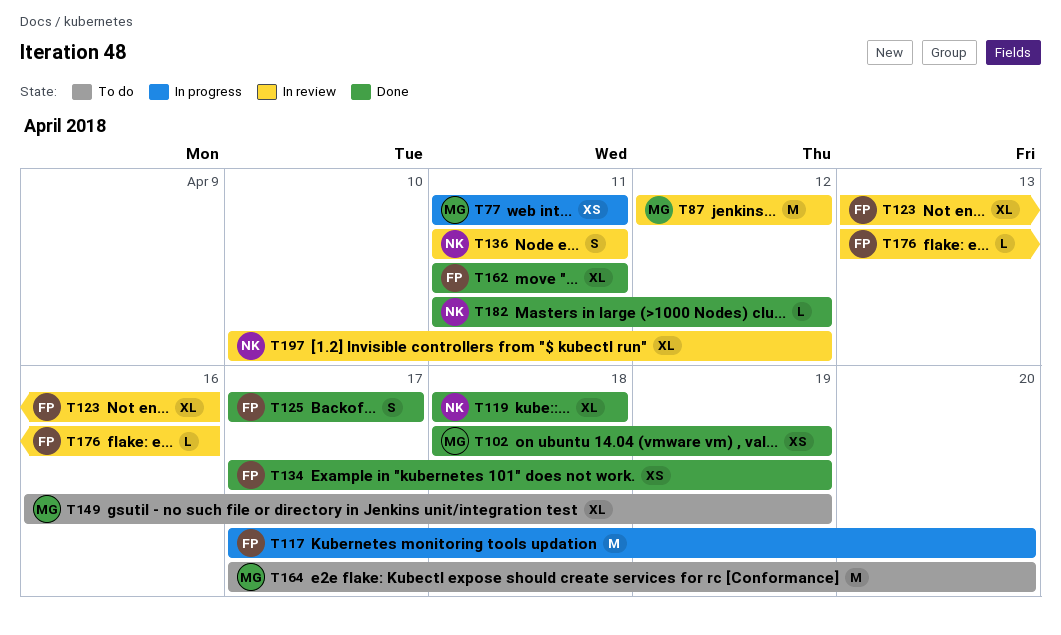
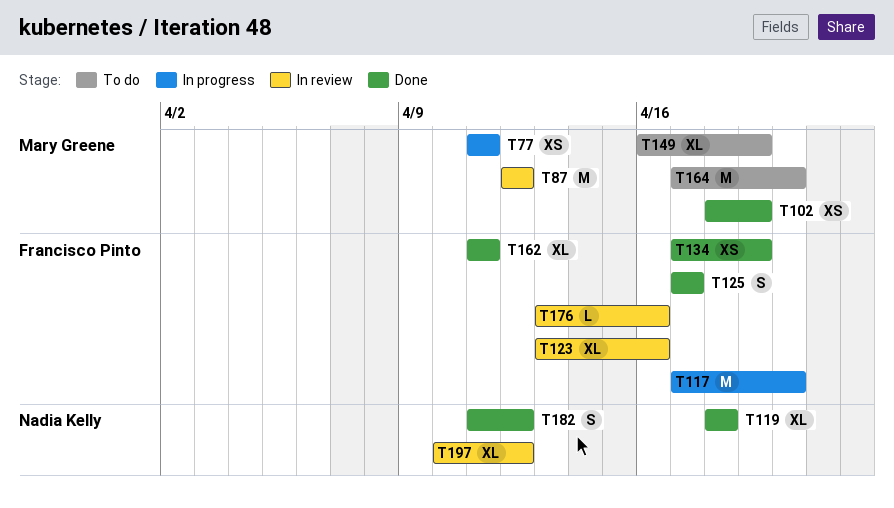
T136: present -> none
T182, estimate: L -> S

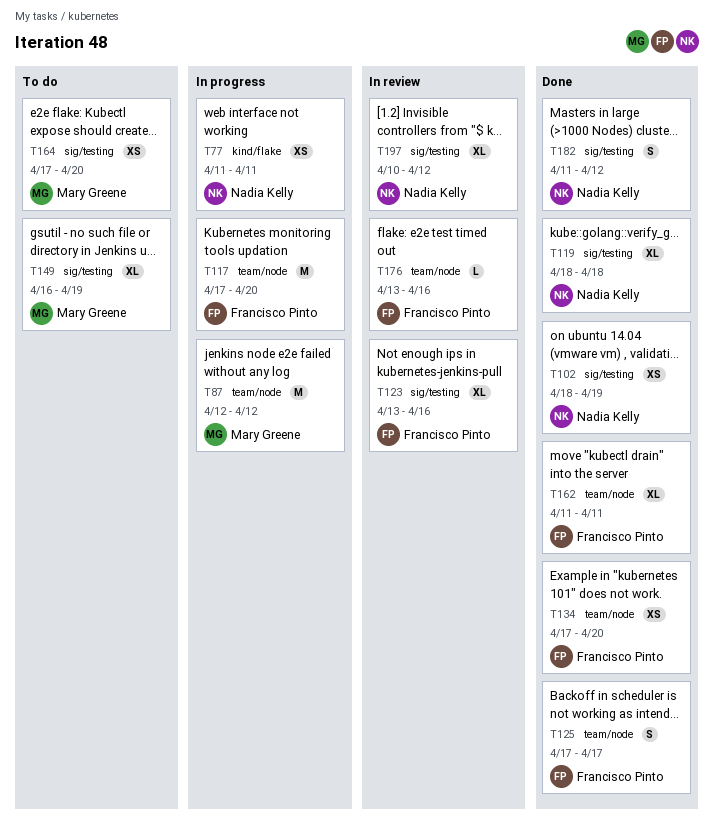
T77, owner: Mary Greene -> Nadia Kelly
T87, status: In review -> In progress
T102, owner: Mary Greene -> Nadia Kelly
T134, due: Apr 19 -> Apr 20
T164, estimate: M -> XS

